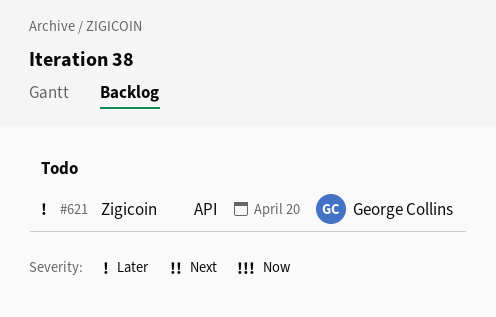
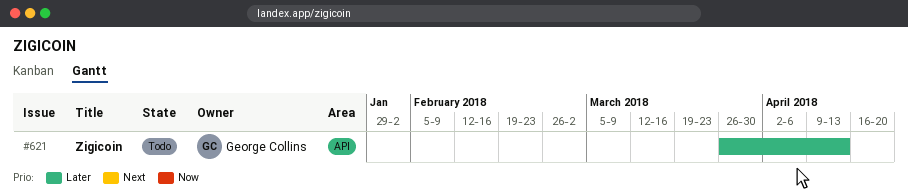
#621, due: Apr 20 -> Apr 13

